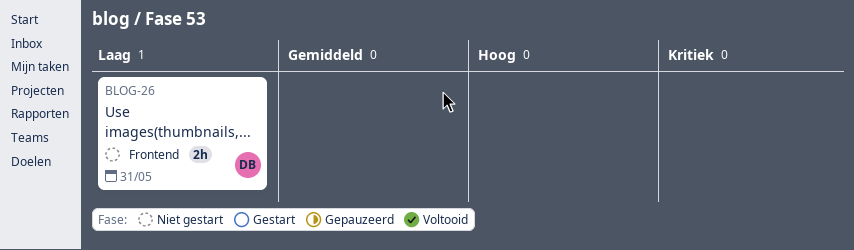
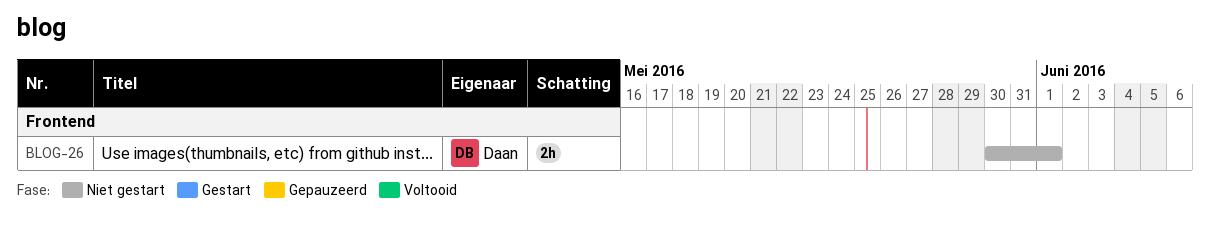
BLOG-26, due: May 31 -> Jun 1

